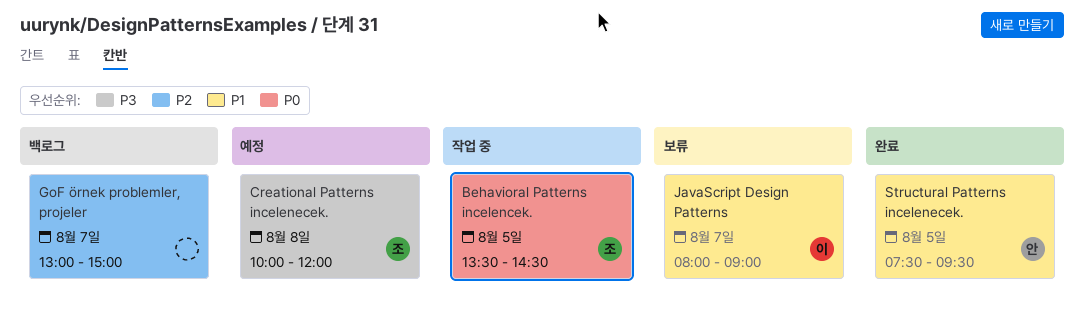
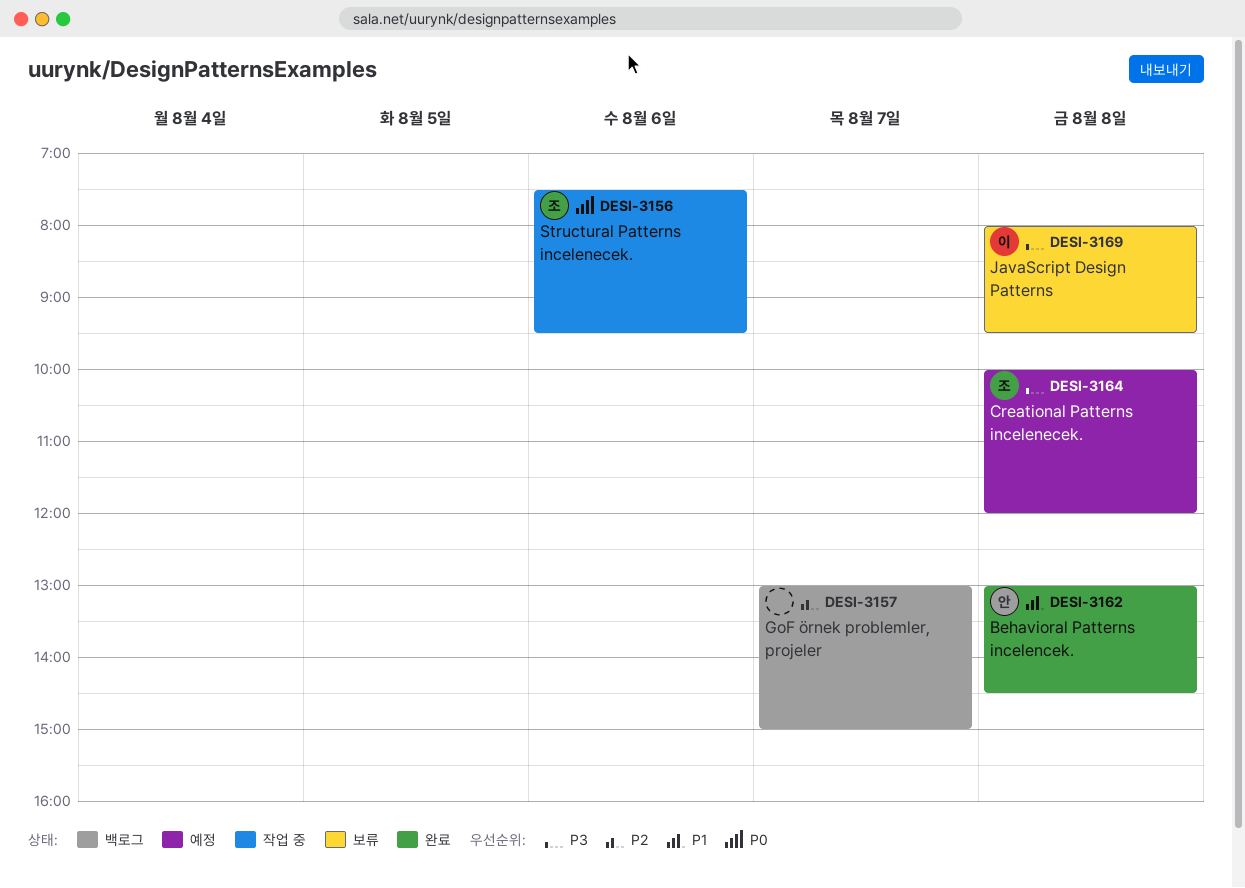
Behavioral Patterns incelencek., status: 작업 중 -> 완료
Behavioral Patterns incelencek., owner: 조 -> 안
Behavioral Patterns incelencek., priority: P0 -> P1
Behavioral Patterns incelencek., day: Aug 5 -> Aug 8
Behavioral Patterns incelencek., begins: 13:30 -> 13:00
JavaScript Design Patterns, priority: P1 -> P3
JavaScript Design Patterns, day: Aug 7 -> Aug 8
JavaScript Design Patterns, ends: 09:00 -> 09:30
Structural Patterns incelenecek., status: 완료 -> 작업 중
Structural Patterns incelenecek., owner: 안 -> 조
Structural Patterns incelenecek., priority: P1 -> P0
Structural Patterns incelenecek., day: Aug 5 -> Aug 6

